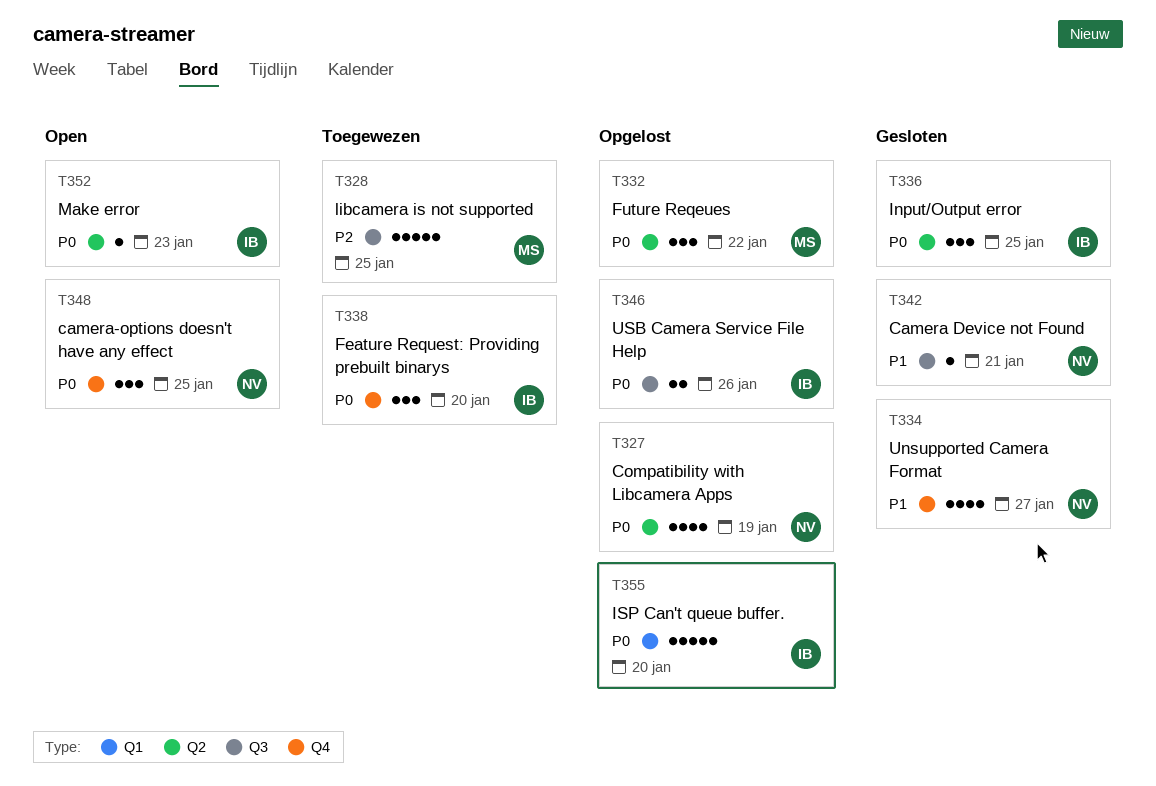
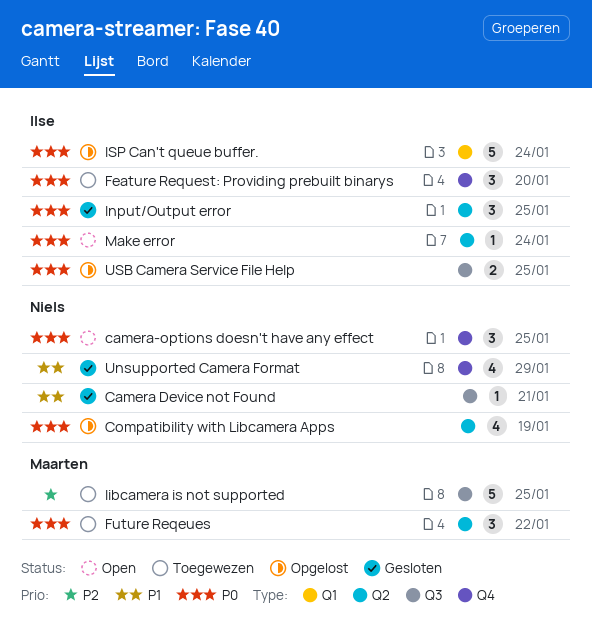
Future Reqeues, status: Opgelost -> Toegewezen
ISP Can't queue buffer., due: Jan 20 -> Jan 24
Make error, due: Jan 23 -> Jan 24
Unsupported Camera Format, due: Jan 27 -> Jan 29
USB Camera Service File Help, due: Jan 26 -> Jan 25

